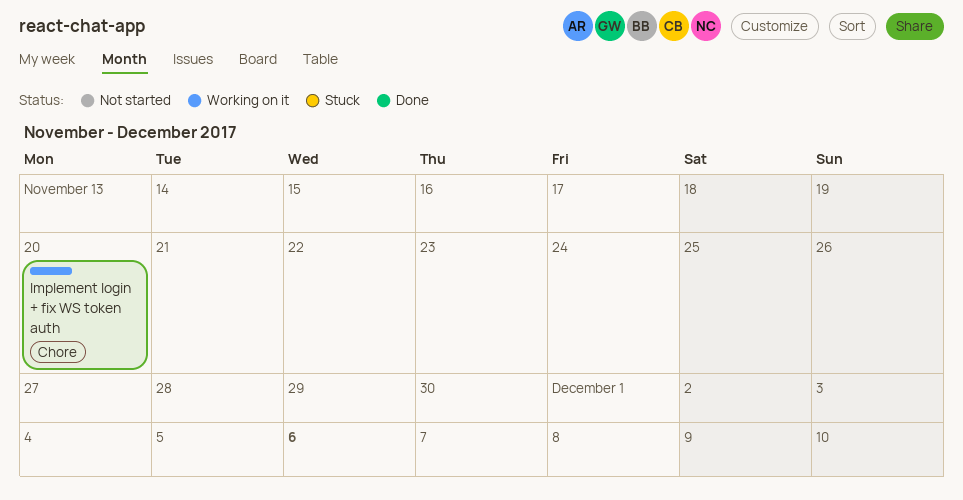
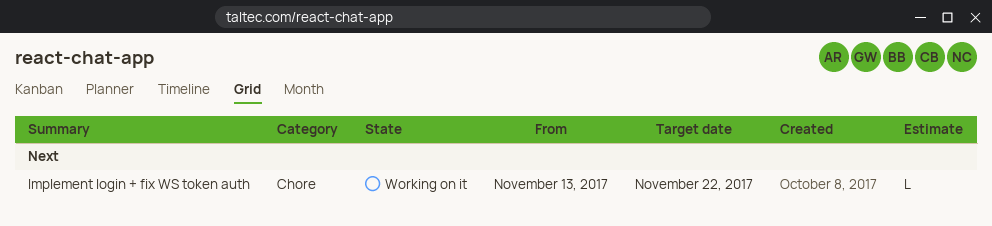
Implement login + fix WS token auth, due: Nov 20 -> Nov 22

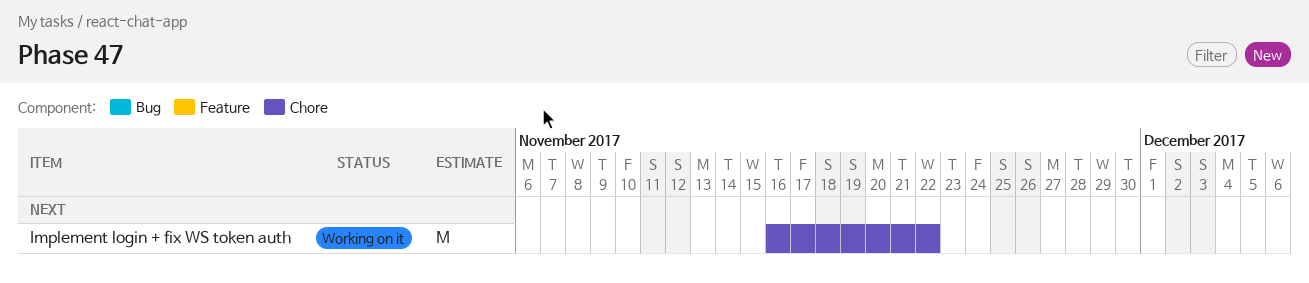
Implement login + fix WS token auth, estimate: L -> M
Implement login + fix WS token auth, start: Nov 13 -> Nov 16

